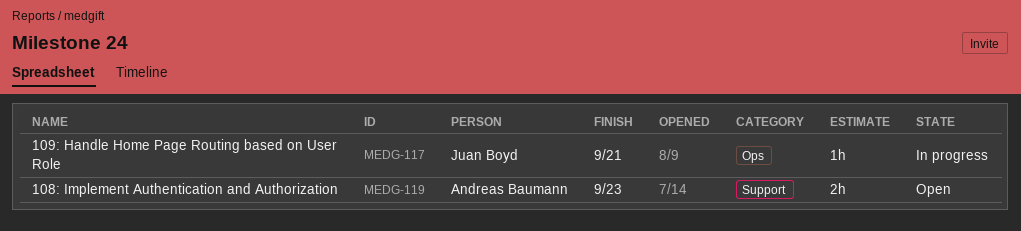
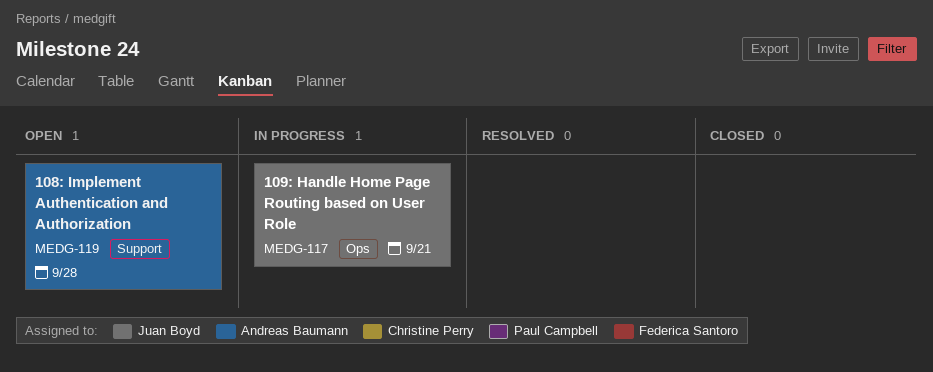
MEDG-119, due: Sep 23 -> Sep 28

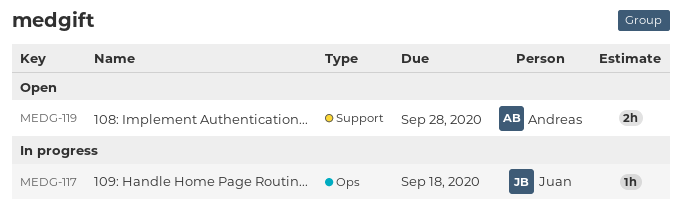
MEDG-117, due: Sep 21 -> Sep 18

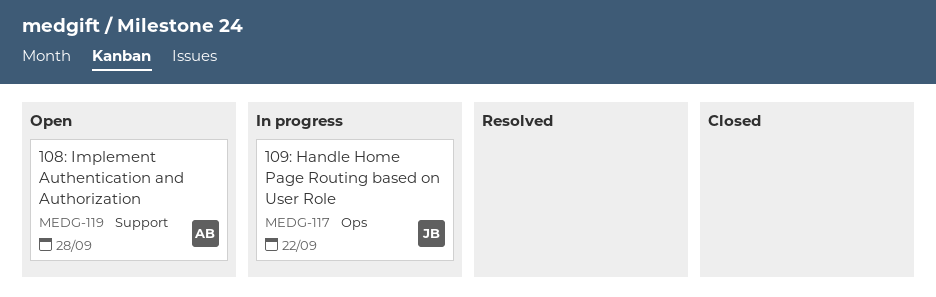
MEDG-117, due: Sep 18 -> Sep 22

